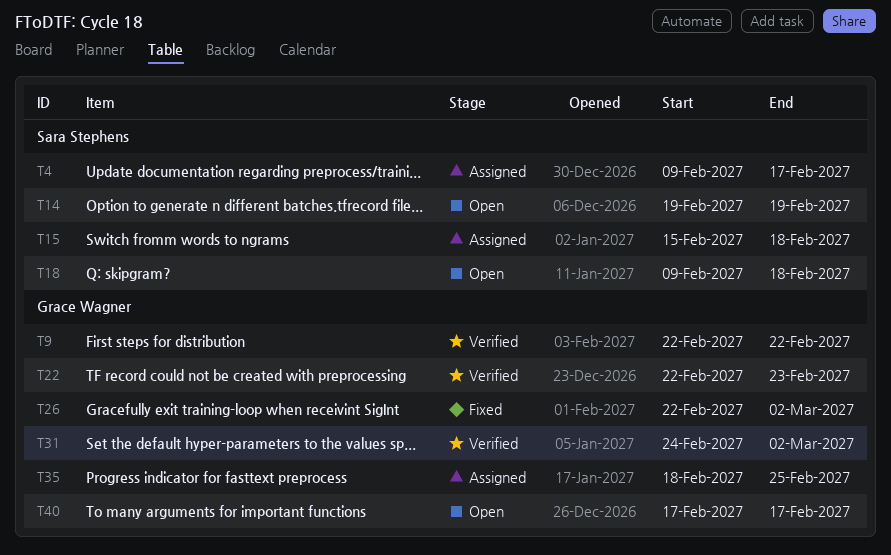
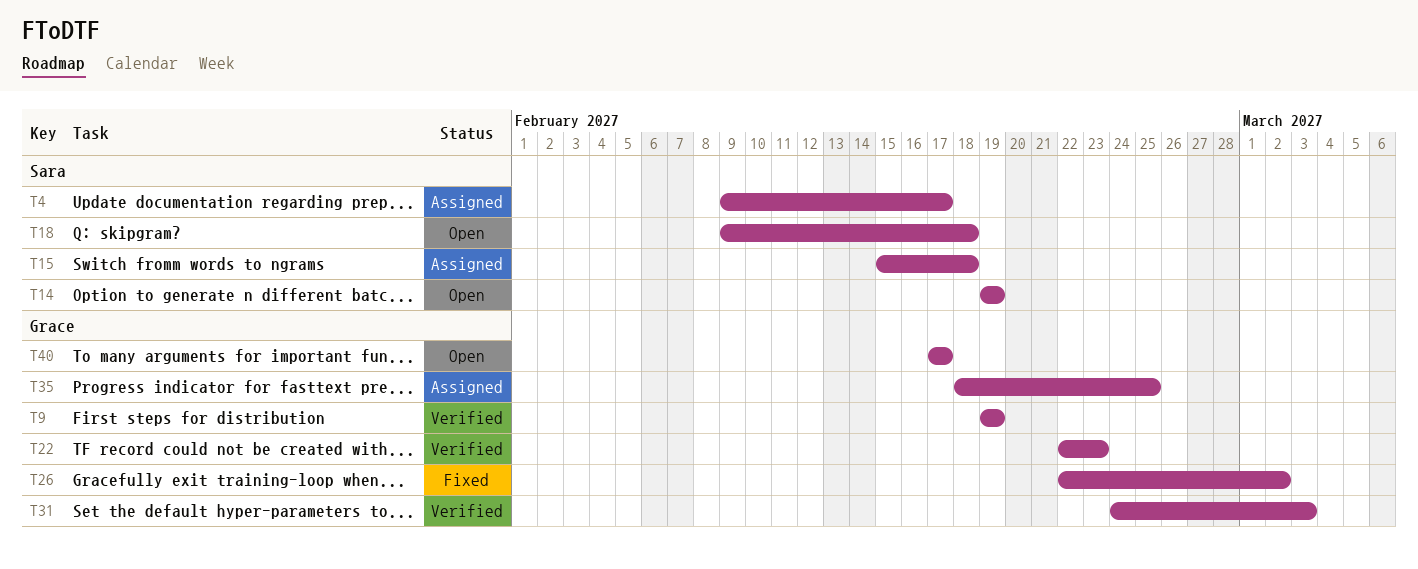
T9, start: Feb 22 -> Feb 19
T9, due: Feb 22 -> Feb 19
T31, due: Mar 2 -> Mar 3

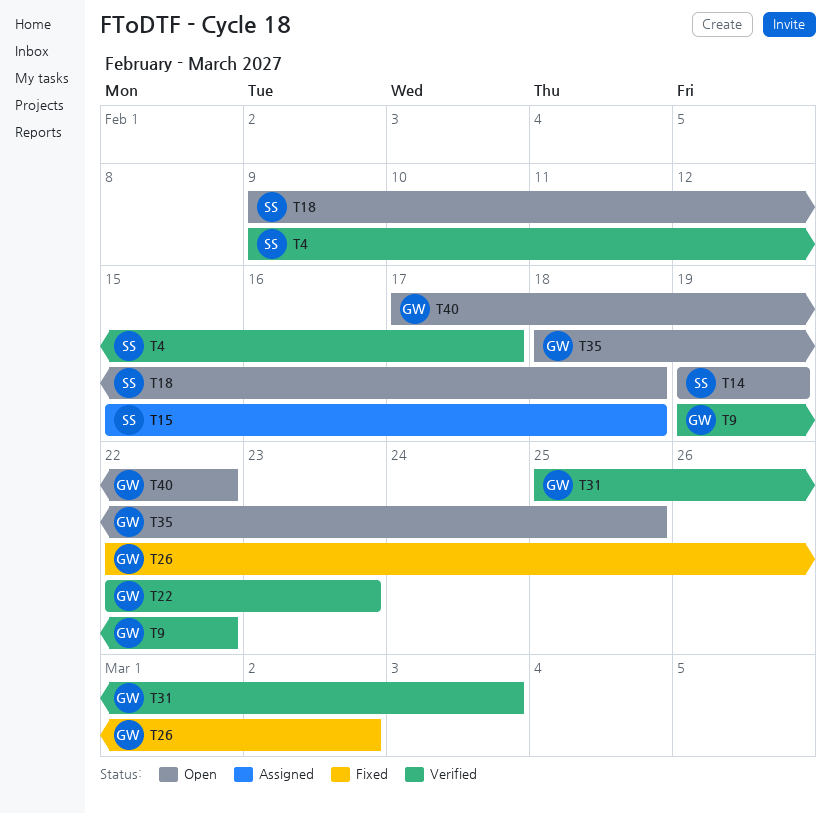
T4, status: Assigned -> Verified
T9, due: Feb 19 -> Feb 22
T31, start: Feb 24 -> Feb 25
T35, status: Assigned -> Open
T40, due: Feb 17 -> Feb 22

